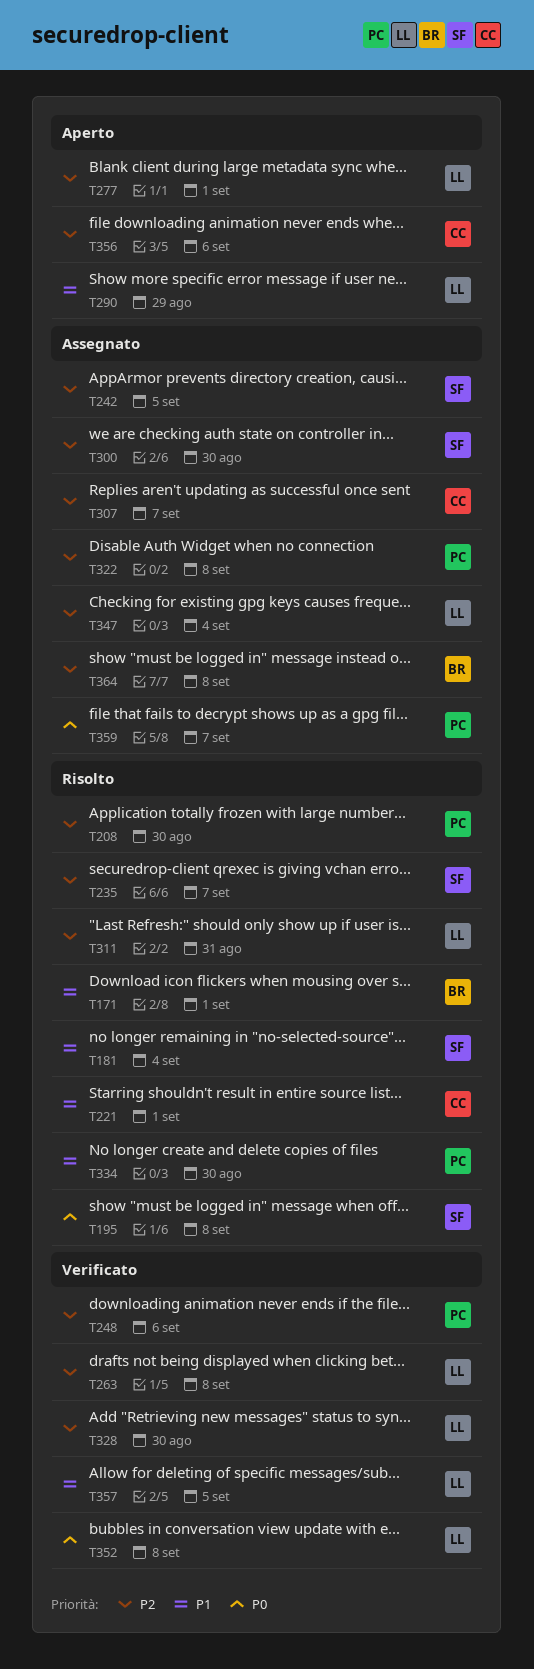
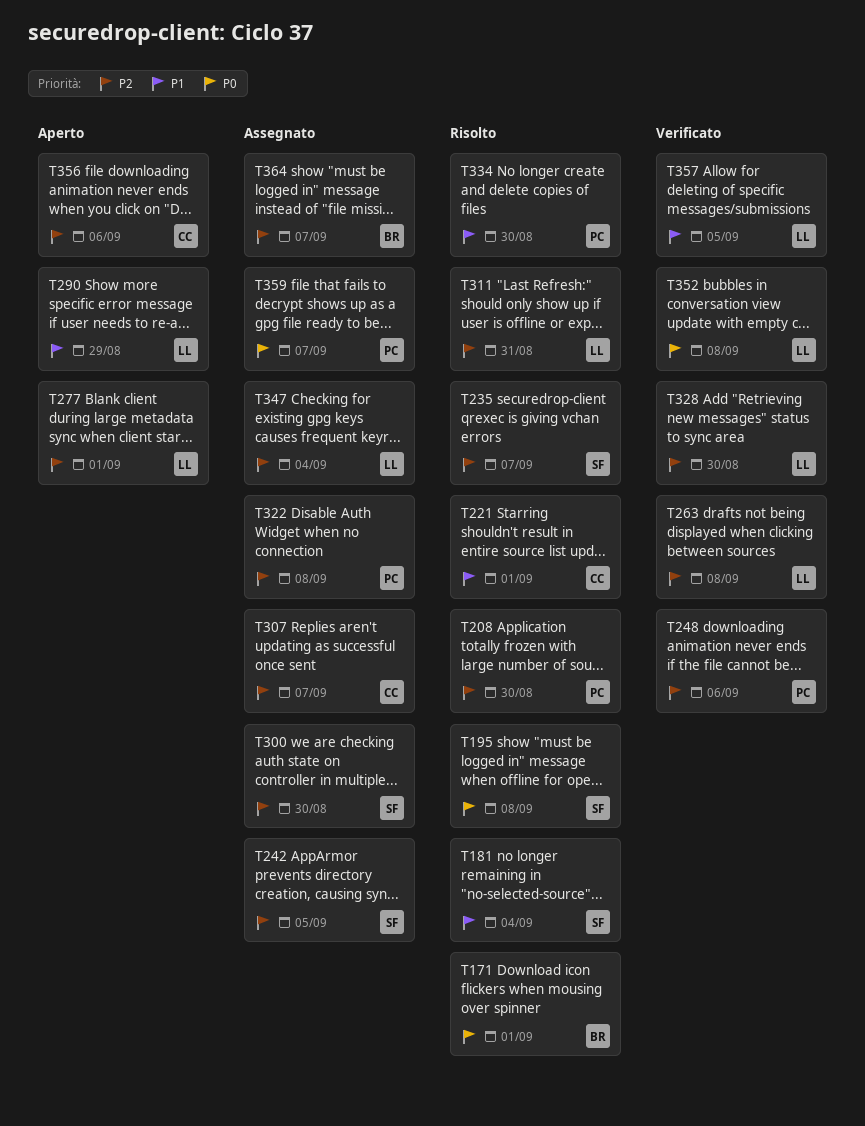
T171, priority: P1 -> P0
T364, due: Sep 8 -> Sep 7

